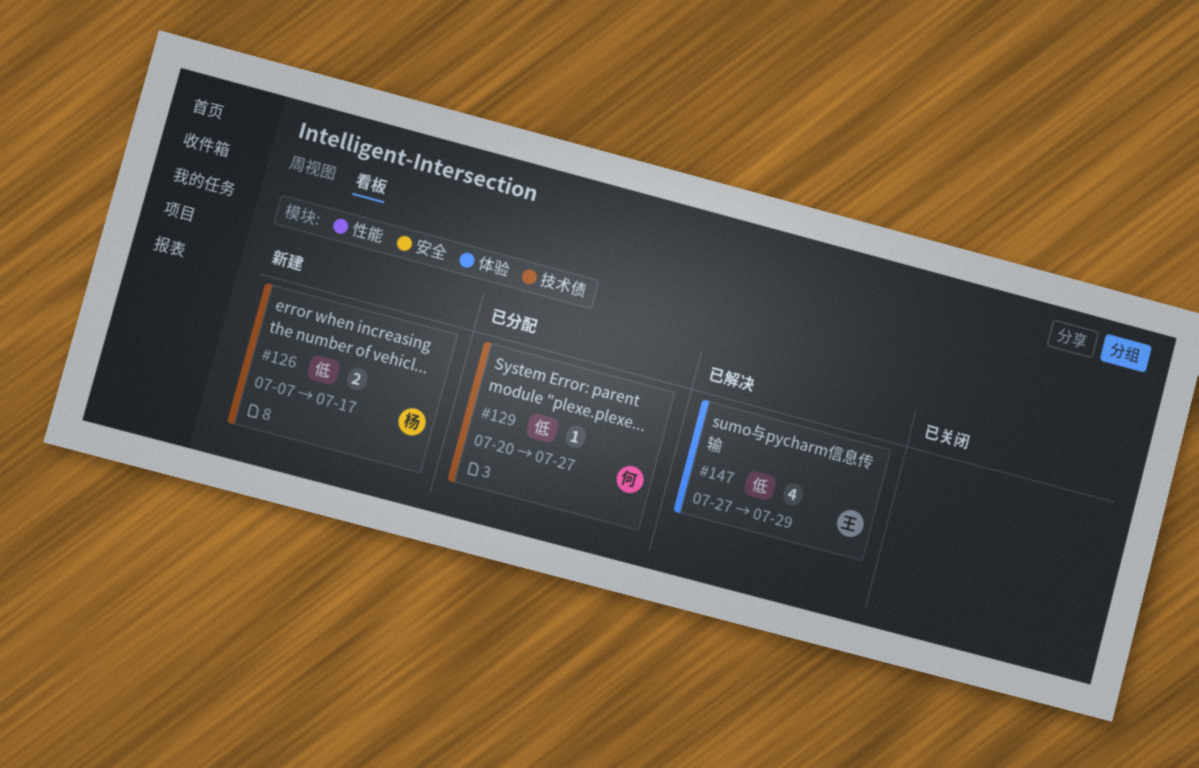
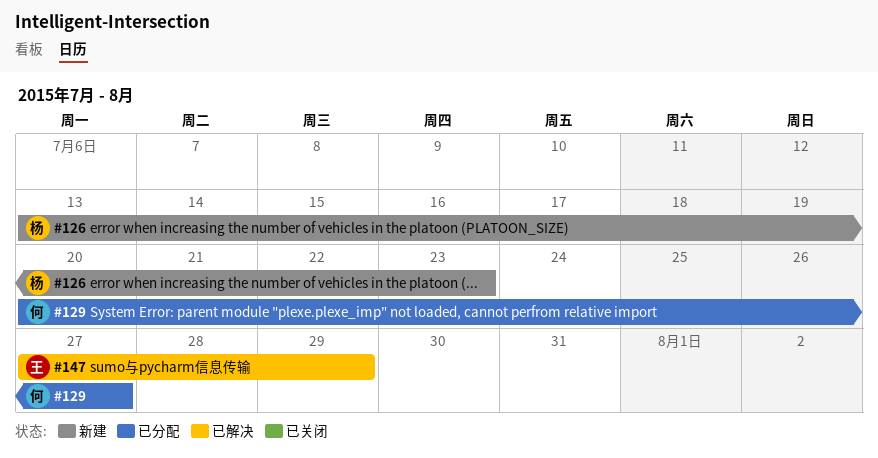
#126, start: Jul 7 -> Jul 13
#126, due: Jul 17 -> Jul 23

